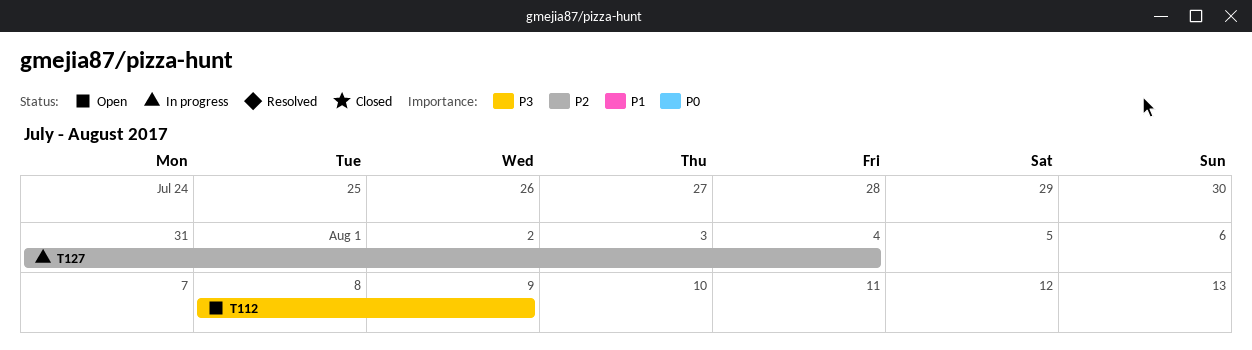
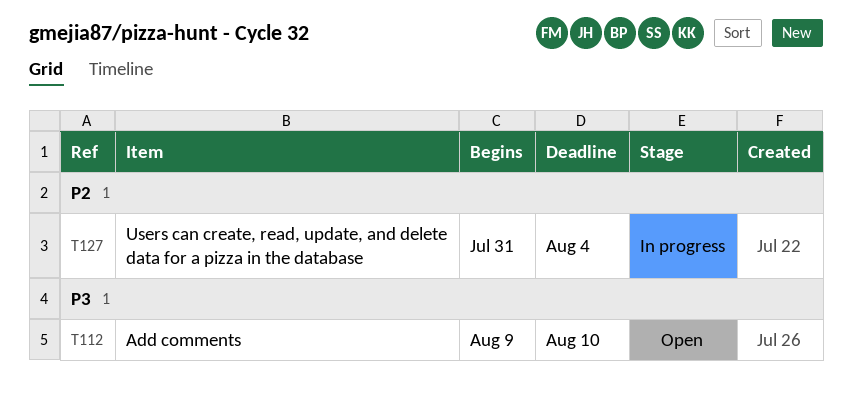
T112, start: Aug 8 -> Aug 9
T112, due: Aug 9 -> Aug 10

